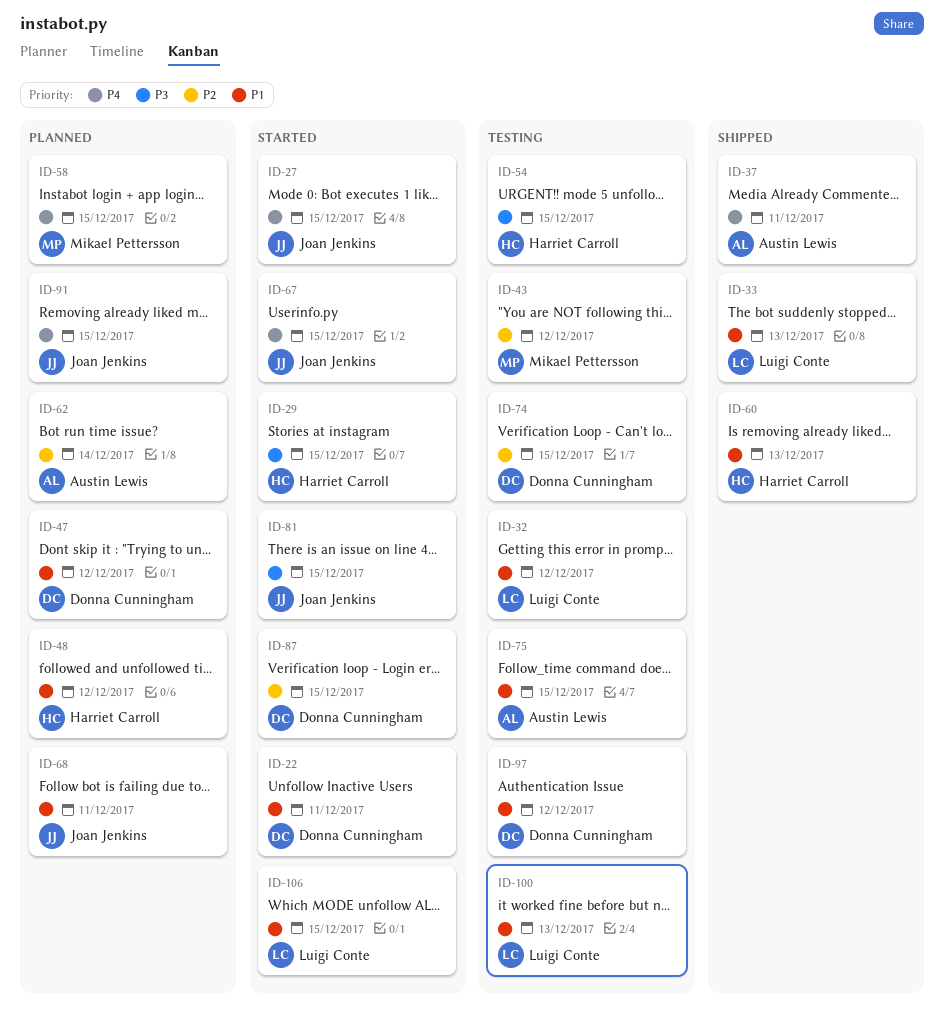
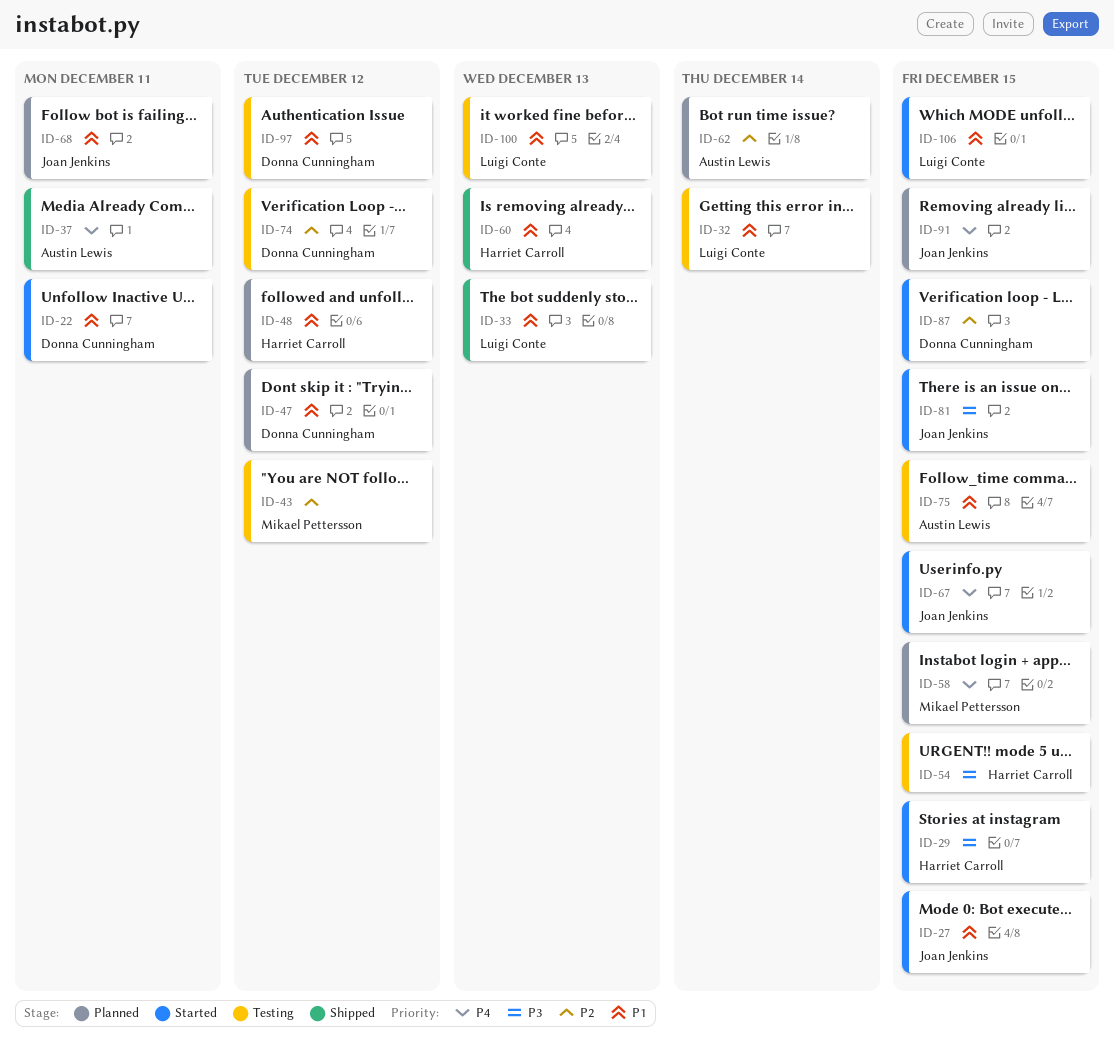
ID-27, priority: P4 -> P1
ID-32, due: Dec 12 -> Dec 14
ID-74, due: Dec 15 -> Dec 12

